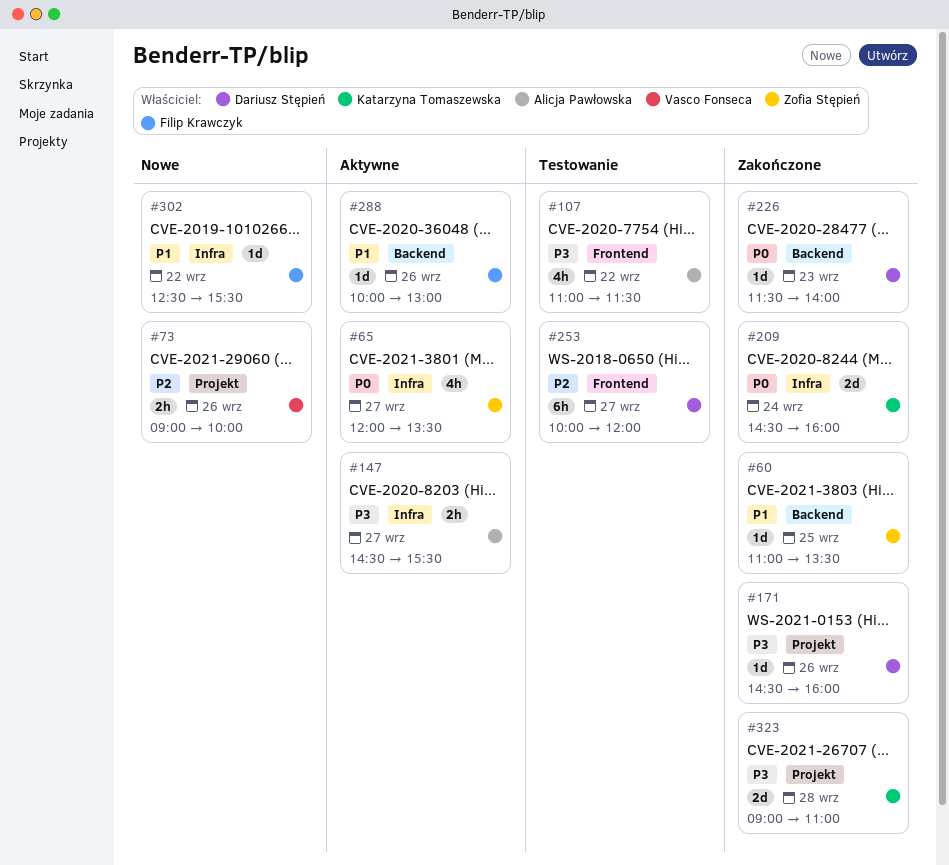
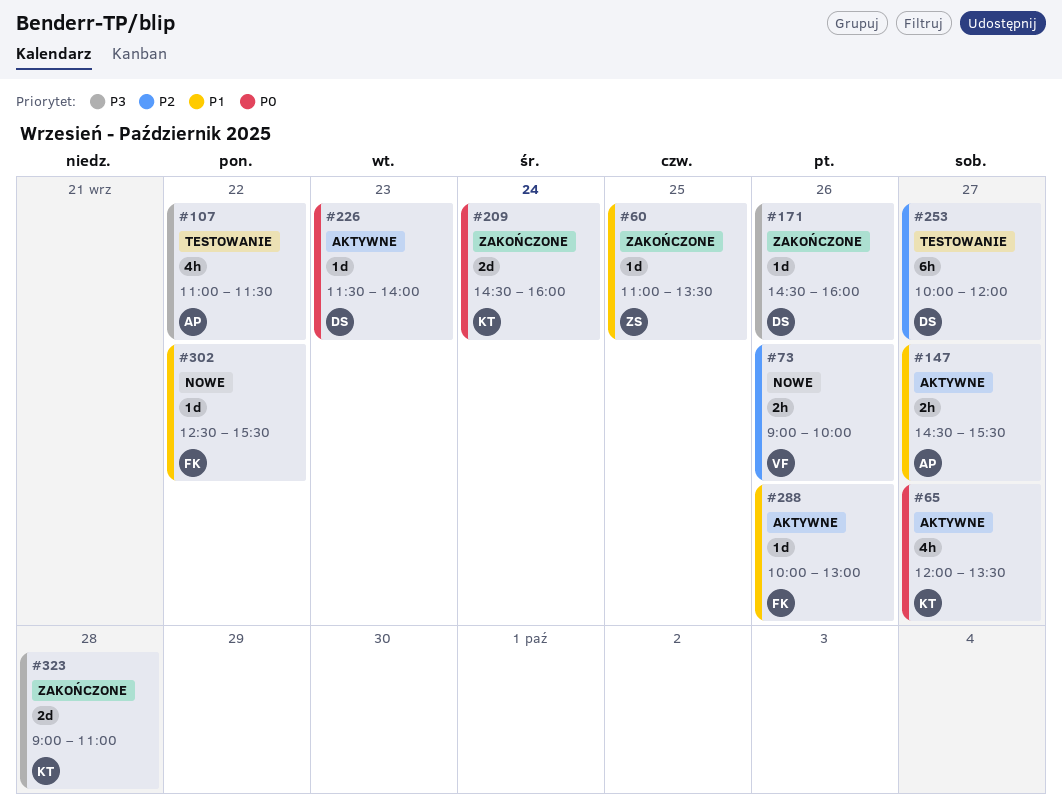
#65, owner: Zofia Stępień -> Katarzyna Tomaszewska
#147, priority: P3 -> P1
#226, status: Zakończone -> Aktywne

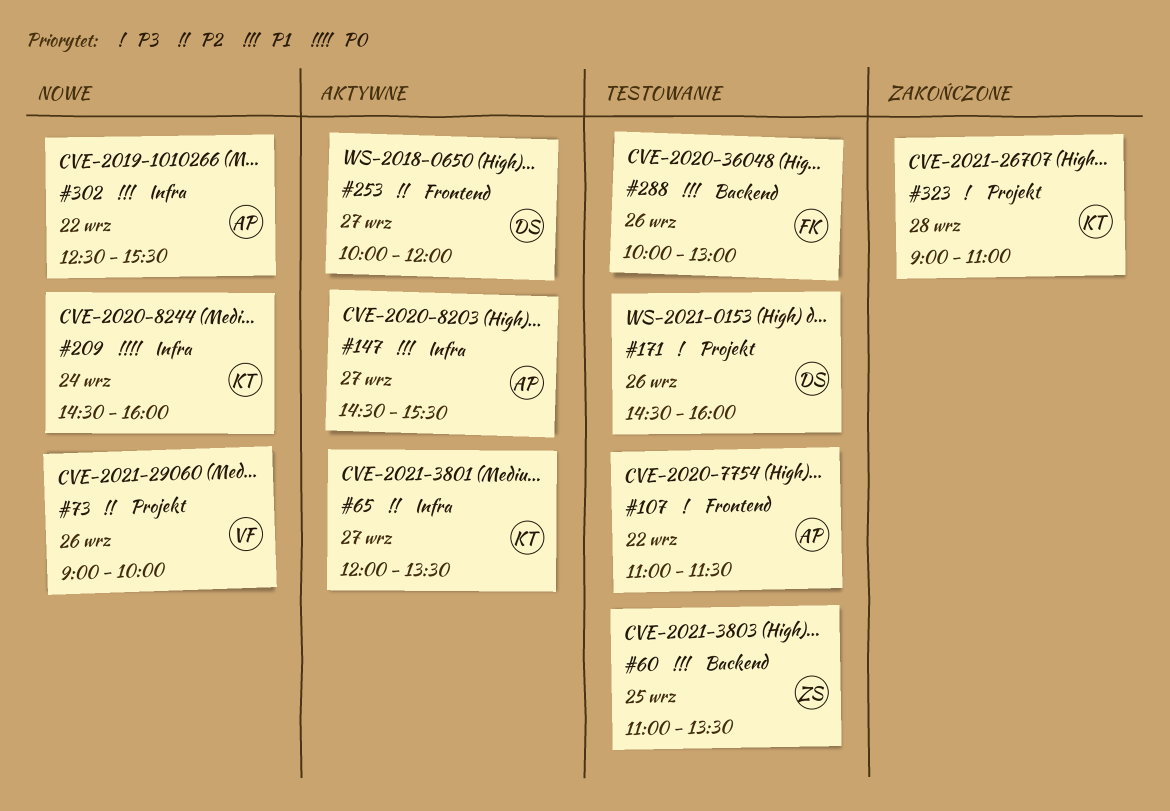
#60, status: Zakończone -> Testowanie
#65, priority: P0 -> P2
#171, status: Zakończone -> Testowanie
#209, status: Zakończone -> Nowe
#226: present -> none
#253, status: Testowanie -> Aktywne
#288, status: Aktywne -> Testowanie
#302, owner: FK -> AP

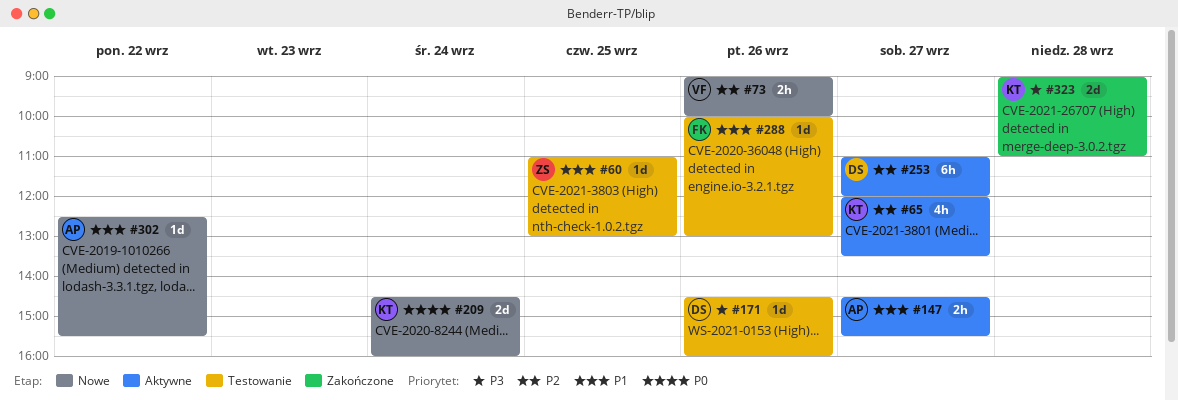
#60, ends: 13:30 -> 13:00
#107: present -> none
#253, begins: 10:00 -> 11:00

